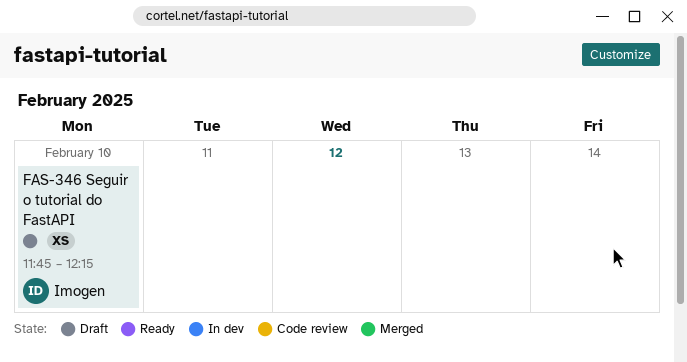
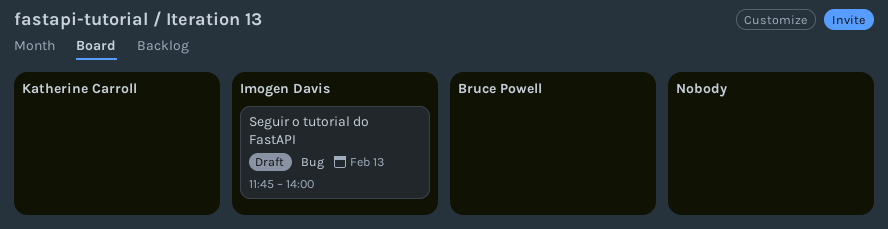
Seguir o tutorial do FastAPI, day: Feb 10 -> Feb 13
Seguir o tutorial do FastAPI, ends: 12:15 -> 14:00

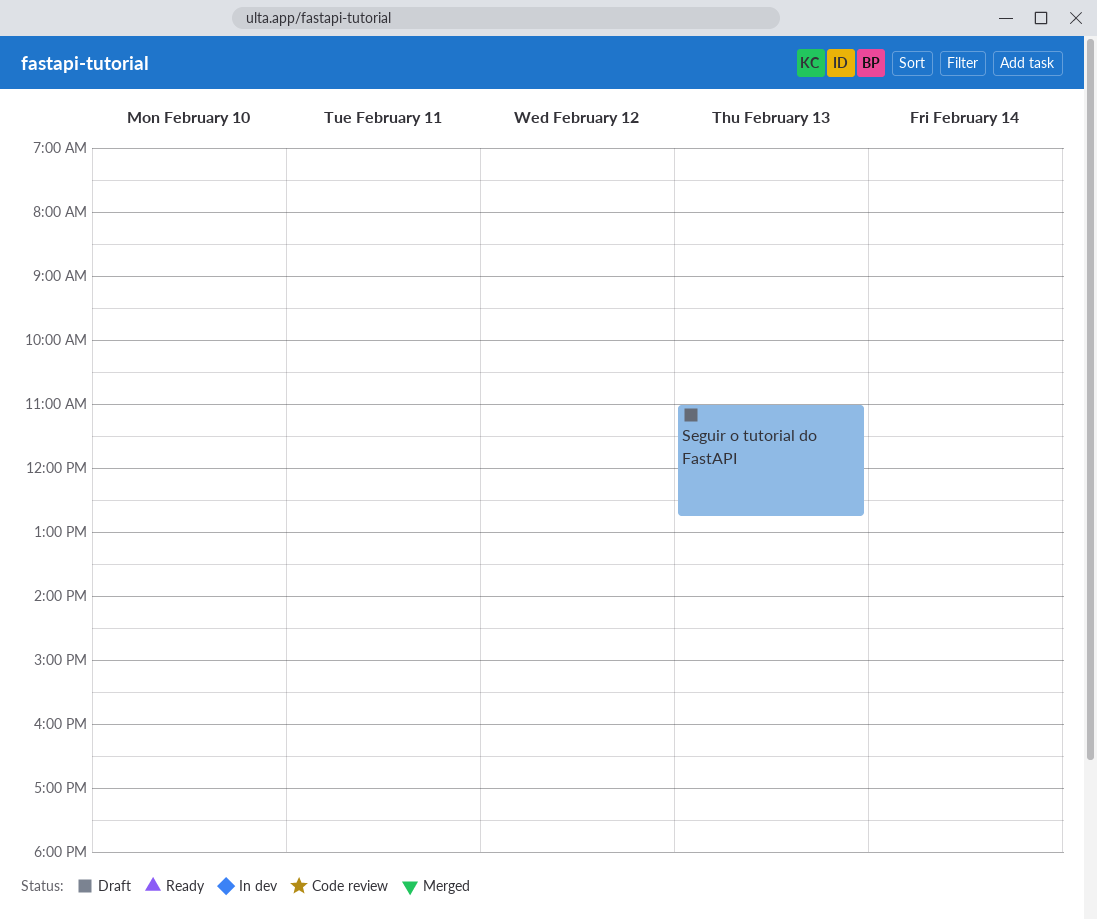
Seguir o tutorial do FastAPI, begins: 11:45 -> 11:00
Seguir o tutorial do FastAPI, ends: 14:00 -> 12:45

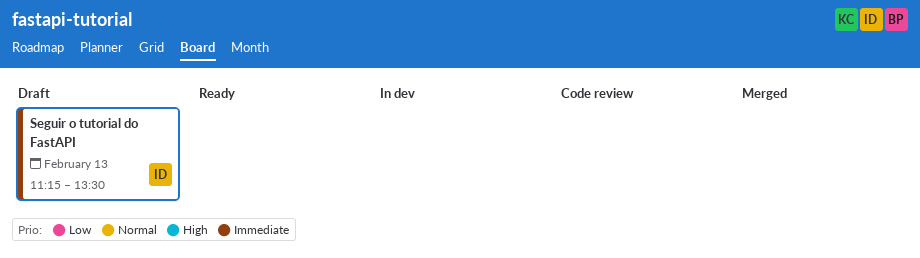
Seguir o tutorial do FastAPI, begins: 11:00 -> 11:15
Seguir o tutorial do FastAPI, ends: 12:45 -> 13:30

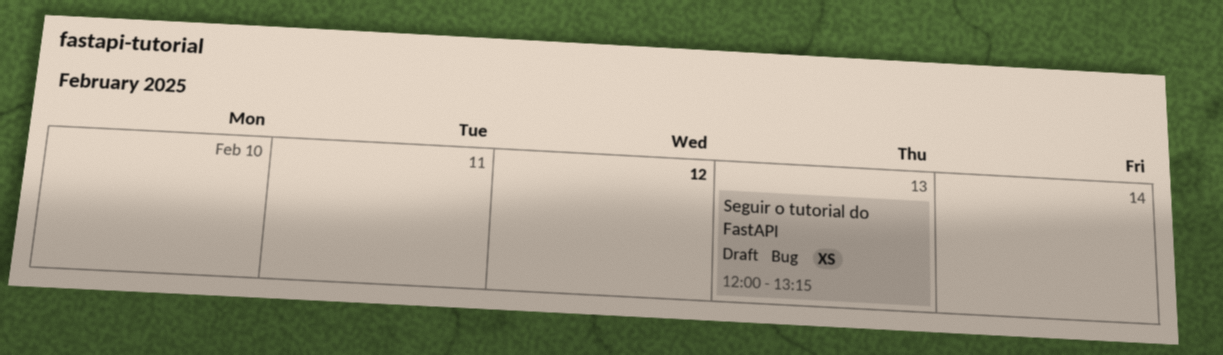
Seguir o tutorial do FastAPI, begins: 11:15 -> 12:00
Seguir o tutorial do FastAPI, ends: 13:30 -> 13:15

